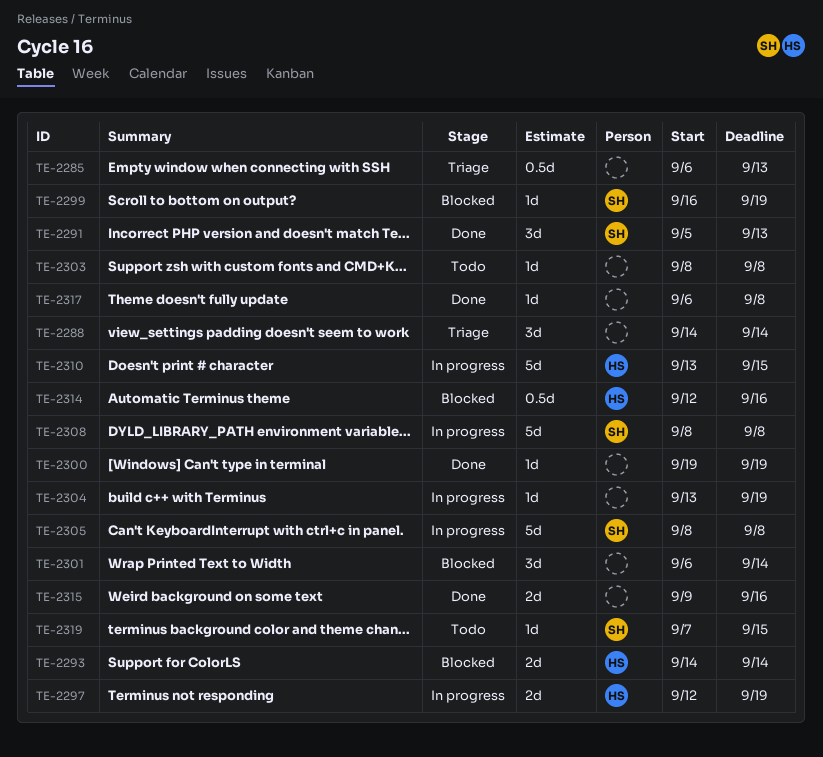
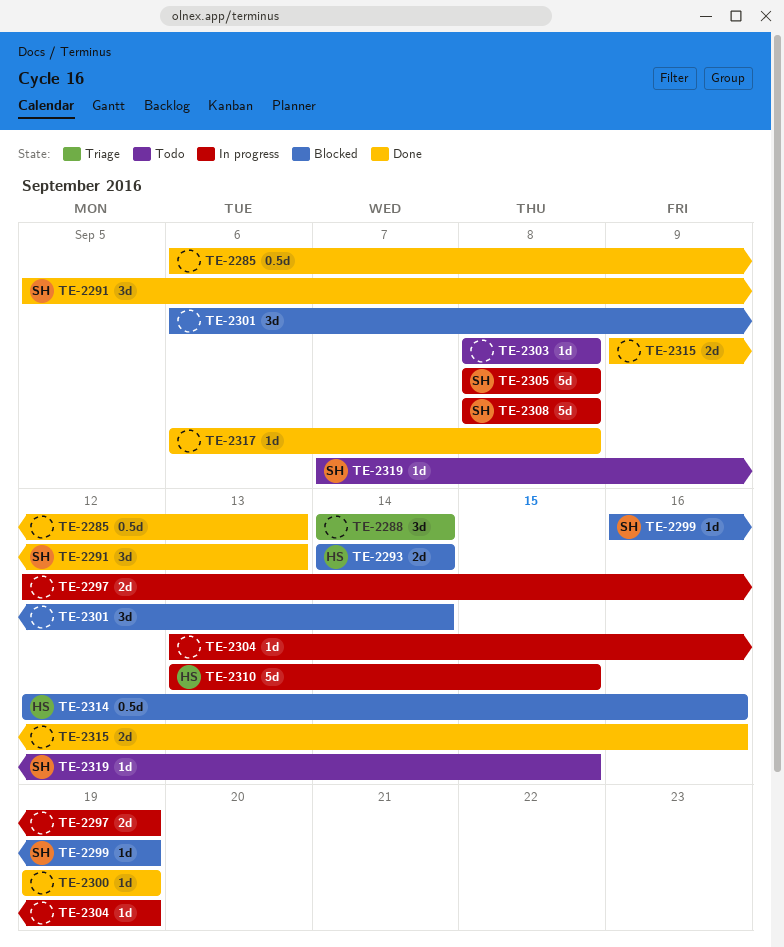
TE-2285, status: Triage -> Done
TE-2297, owner: HS -> none

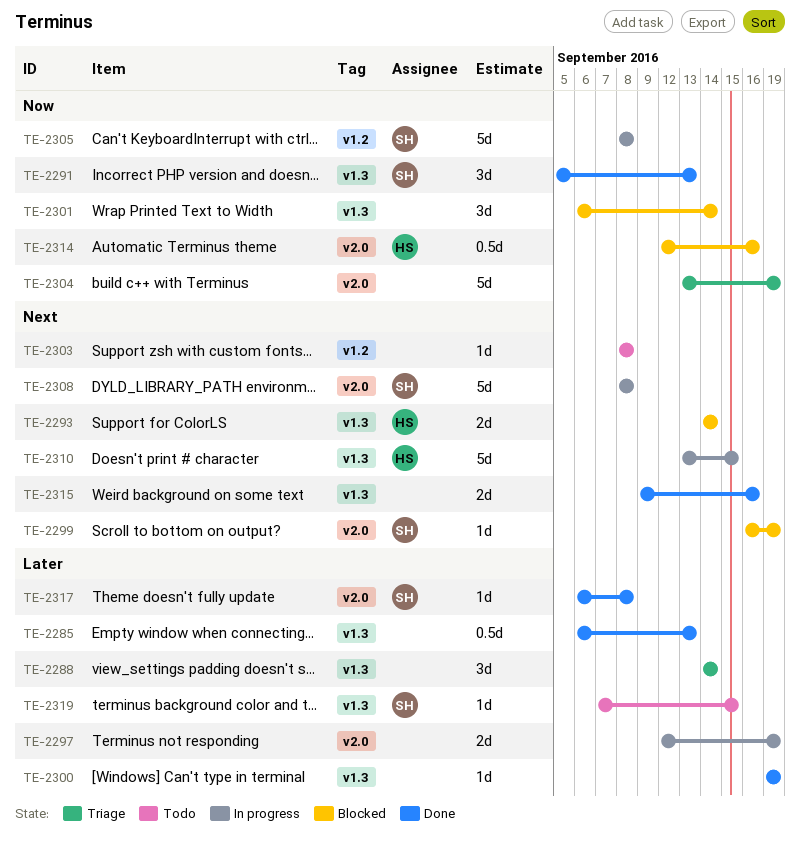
TE-2304, status: In progress -> Triage
TE-2304, estimate: 1d -> 5d
TE-2317, owner: none -> SH

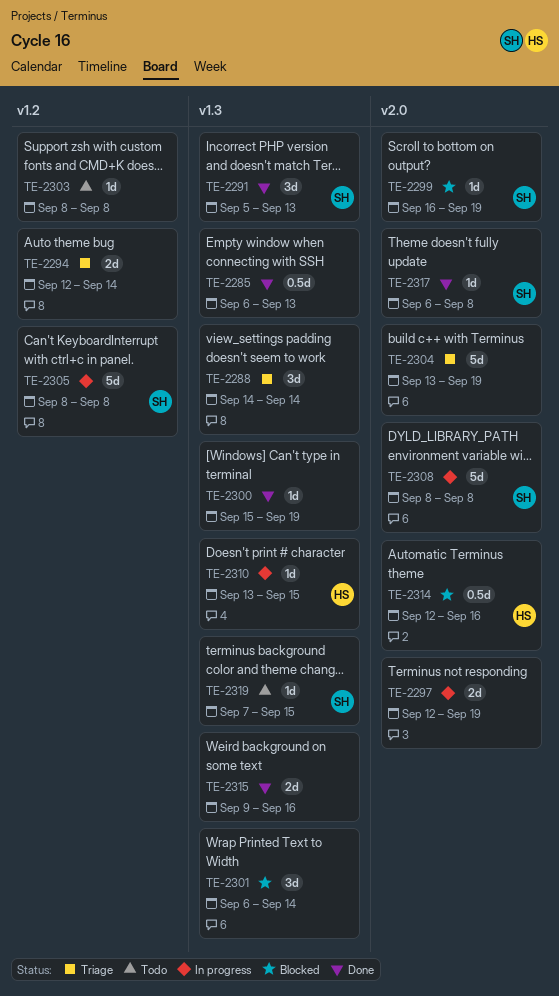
TE-2293: present -> none
TE-2294: none -> present
TE-2300, start: Sep 19 -> Sep 15
TE-2310, estimate: 5d -> 1d

